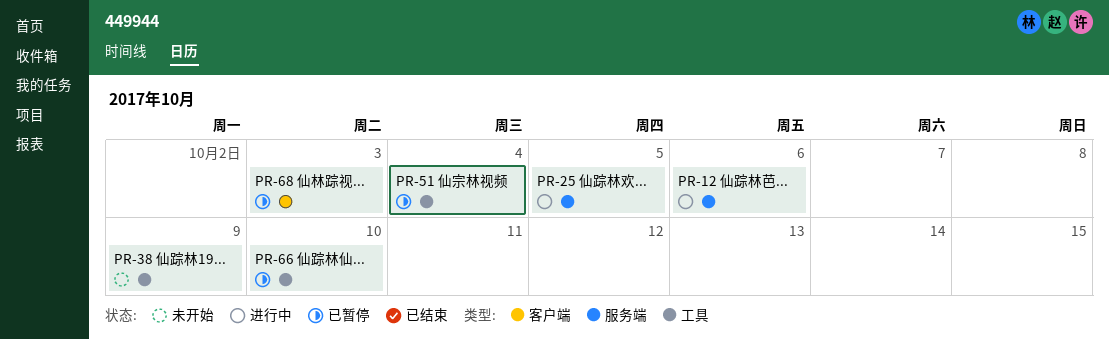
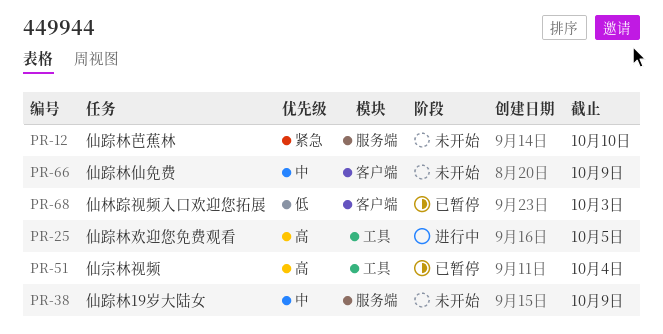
PR-12, status: 进行中 -> 未开始
PR-12, due: Oct 6 -> Oct 10
PR-25, label: 服务端 -> 工具
PR-38, label: 工具 -> 服务端
PR-66, status: 已暂停 -> 未开始
PR-66, label: 工具 -> 客户端
PR-66, due: Oct 10 -> Oct 9

